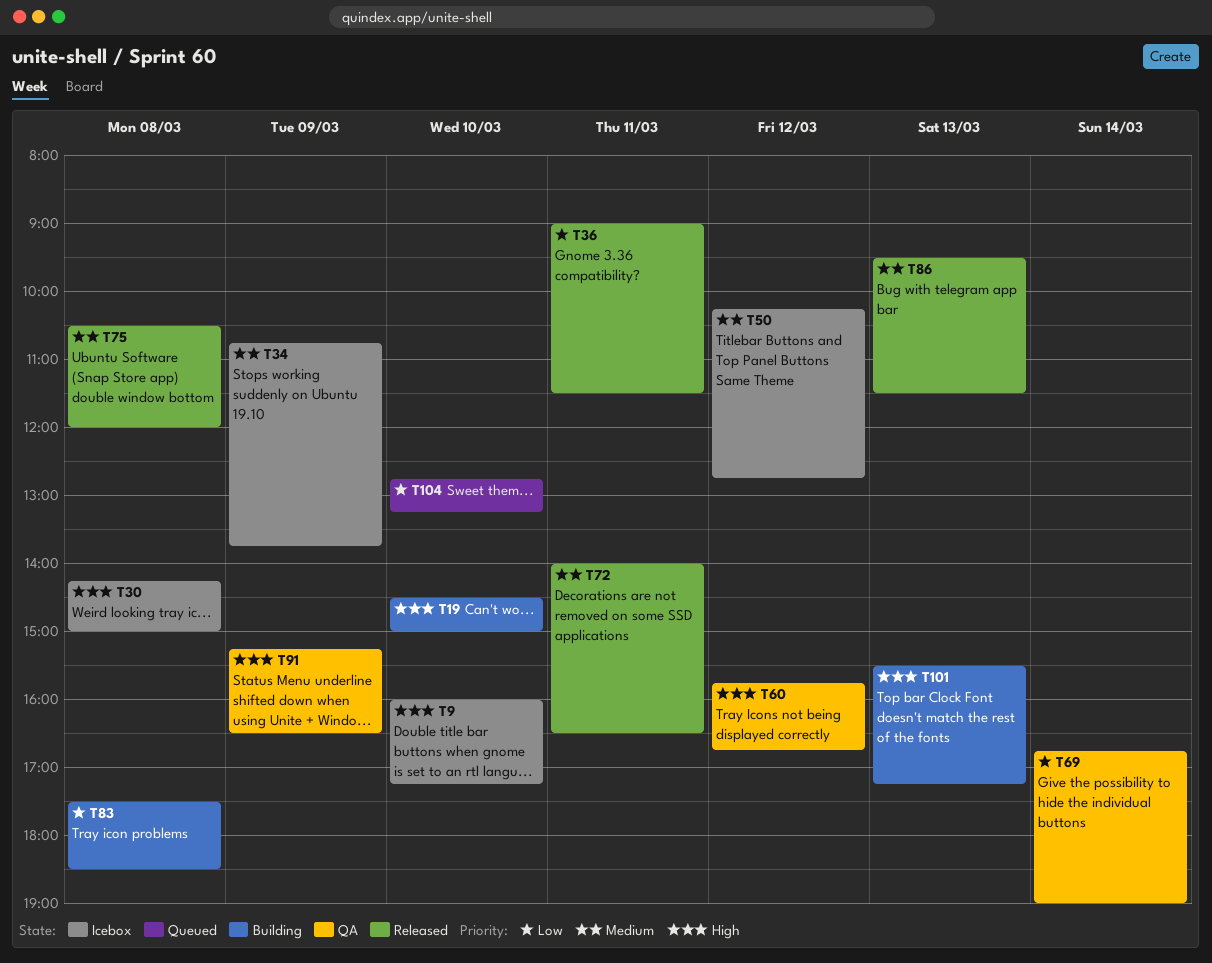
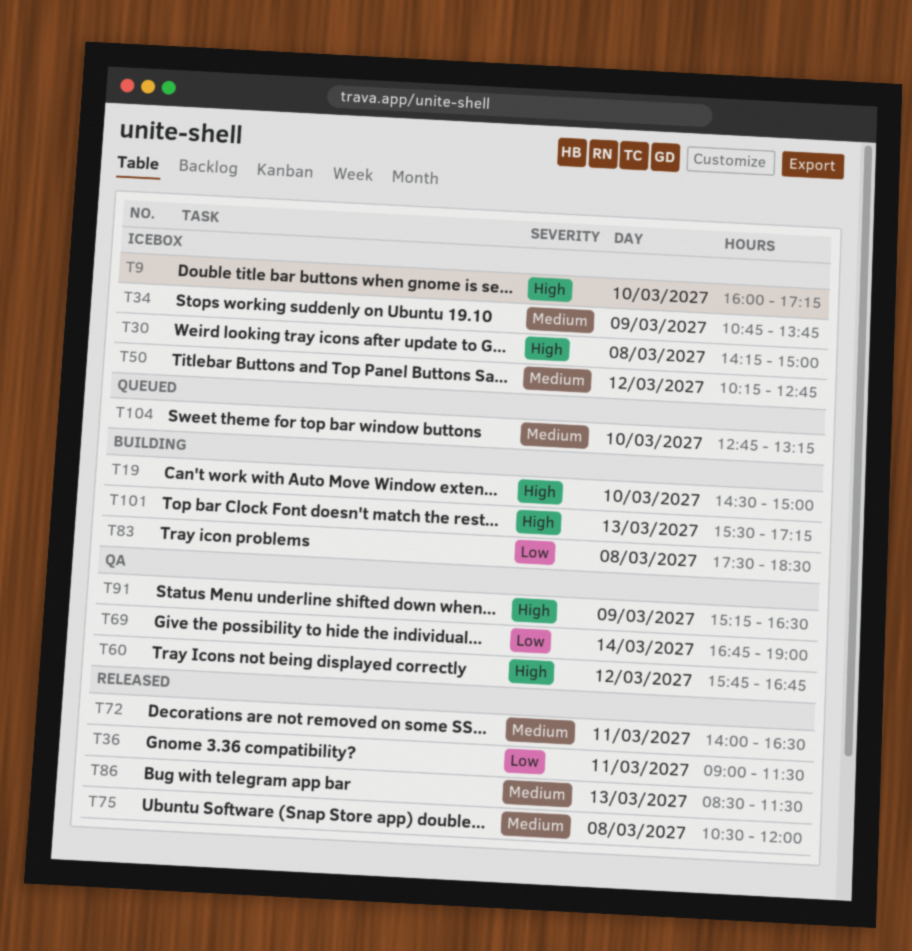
T86, begins: 09:30 -> 08:30
T104, priority: Low -> Medium

